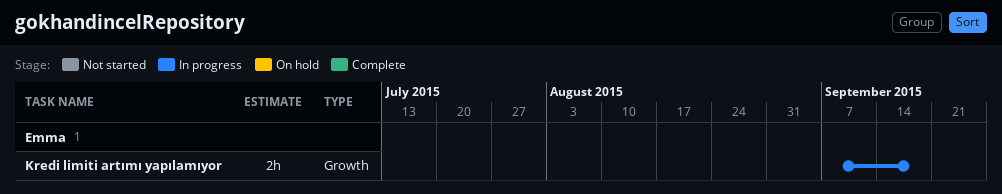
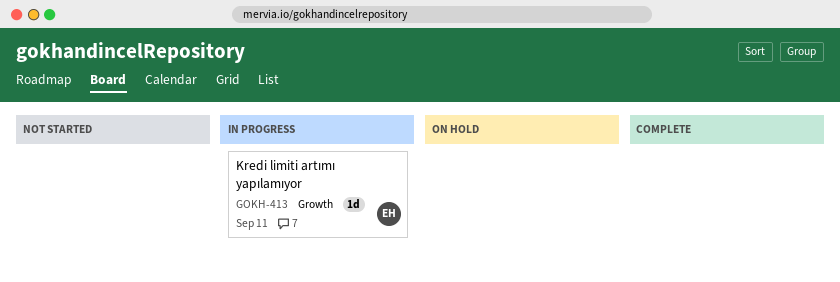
Kredi limiti artımı yapılamıyor, estimate: 2h -> 1d
Kredi limiti artımı yapılamıyor, due: Sep 18 -> Sep 11

